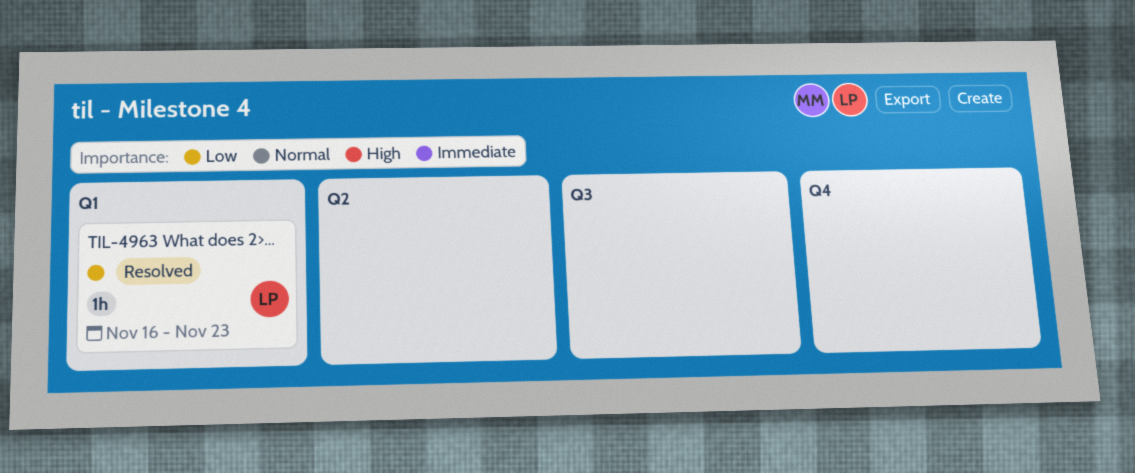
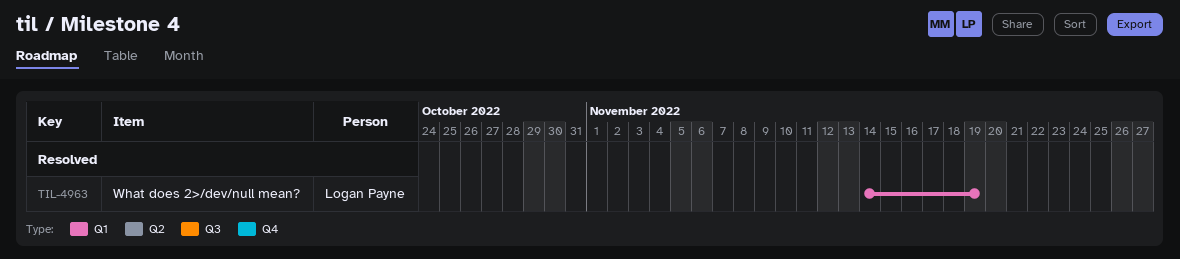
TIL-4963, start: Nov 16 -> Nov 14
TIL-4963, due: Nov 23 -> Nov 19

